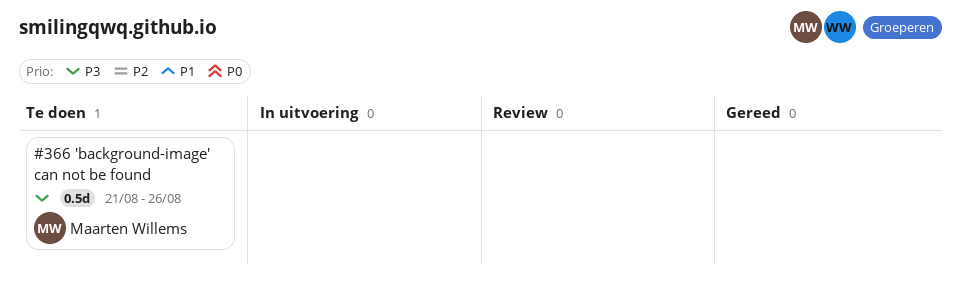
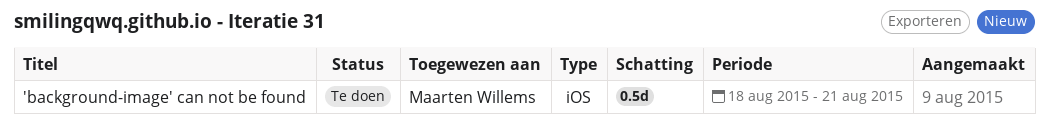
'background-image' can not be found, start: Aug 21 -> Aug 18
'background-image' can not be found, due: Aug 26 -> Aug 21

